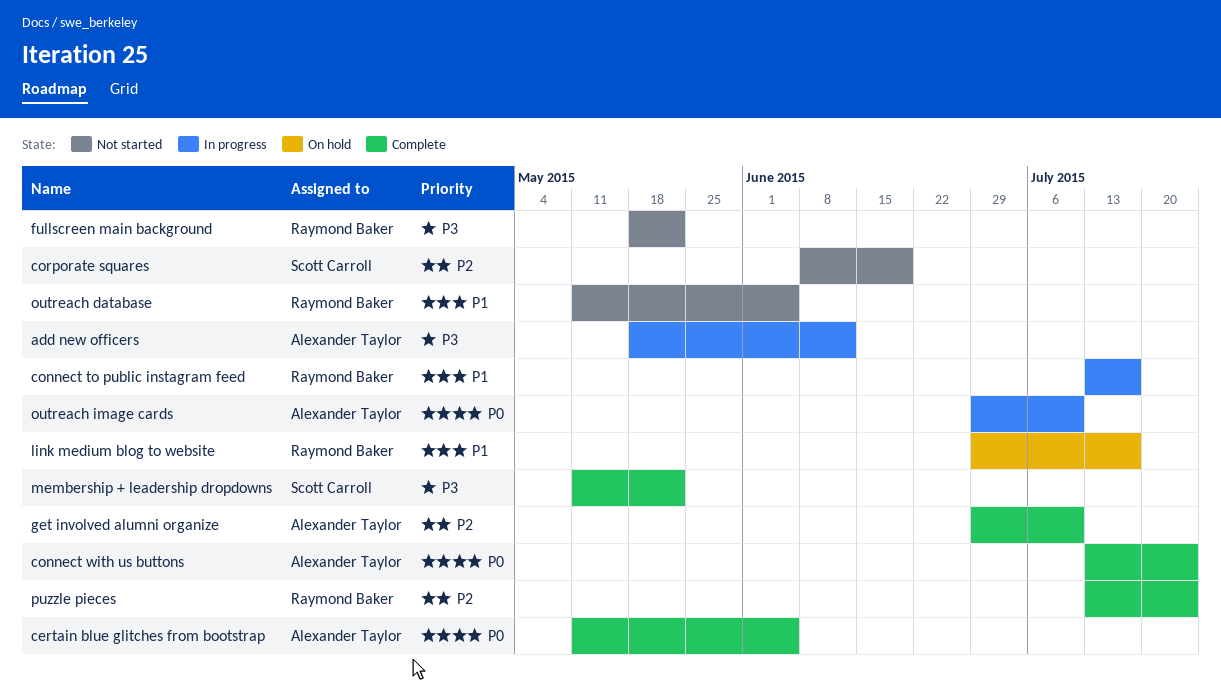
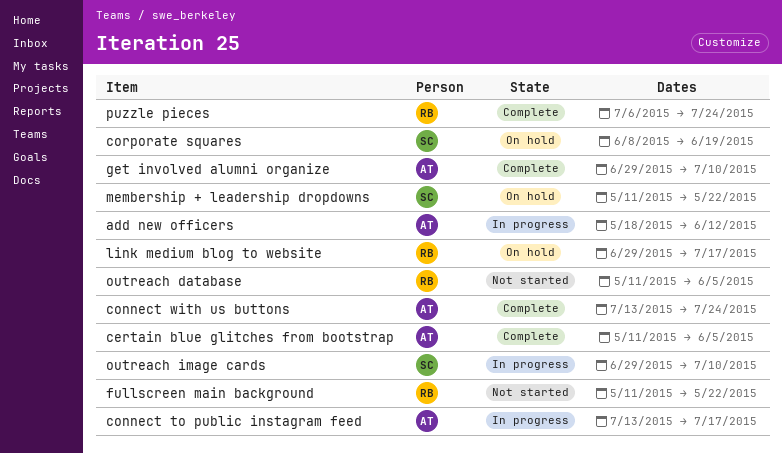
connect to public instagram feed, owner: Raymond Baker -> Alexander Taylor
corporate squares, status: Not started -> On hold
fullscreen main background, start: May 18 -> May 11
membership + leadership dropdowns, status: Complete -> On hold
outreach image cards, owner: Alexander Taylor -> Scott Carroll
puzzle pieces, start: Jul 13 -> Jul 6

